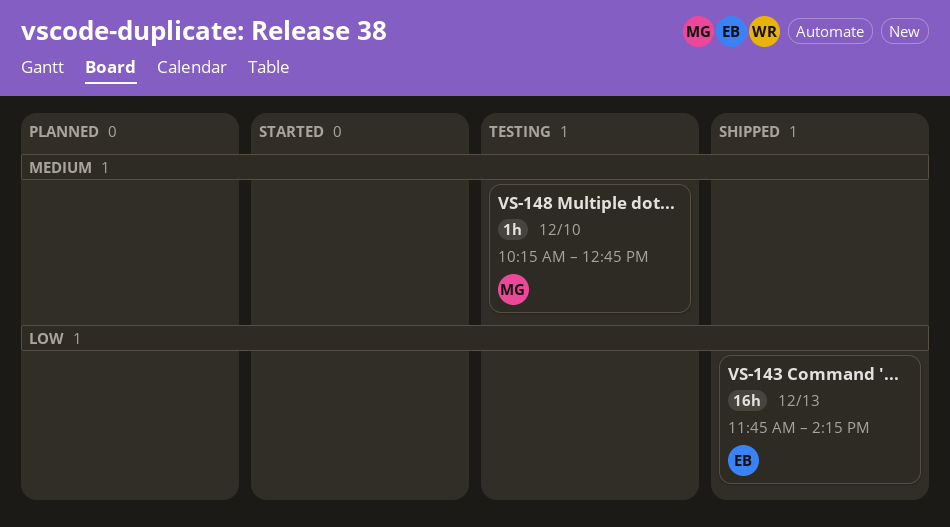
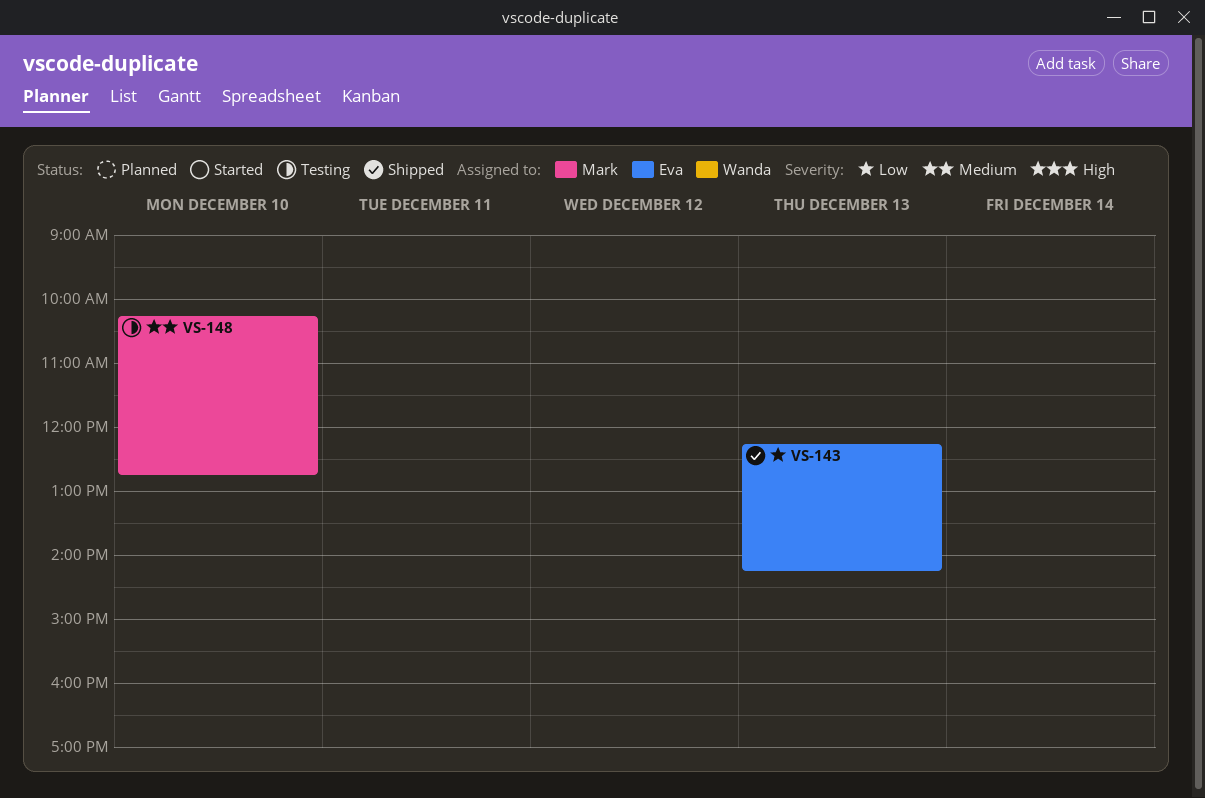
VS-143, begins: 11:45 -> 12:15

